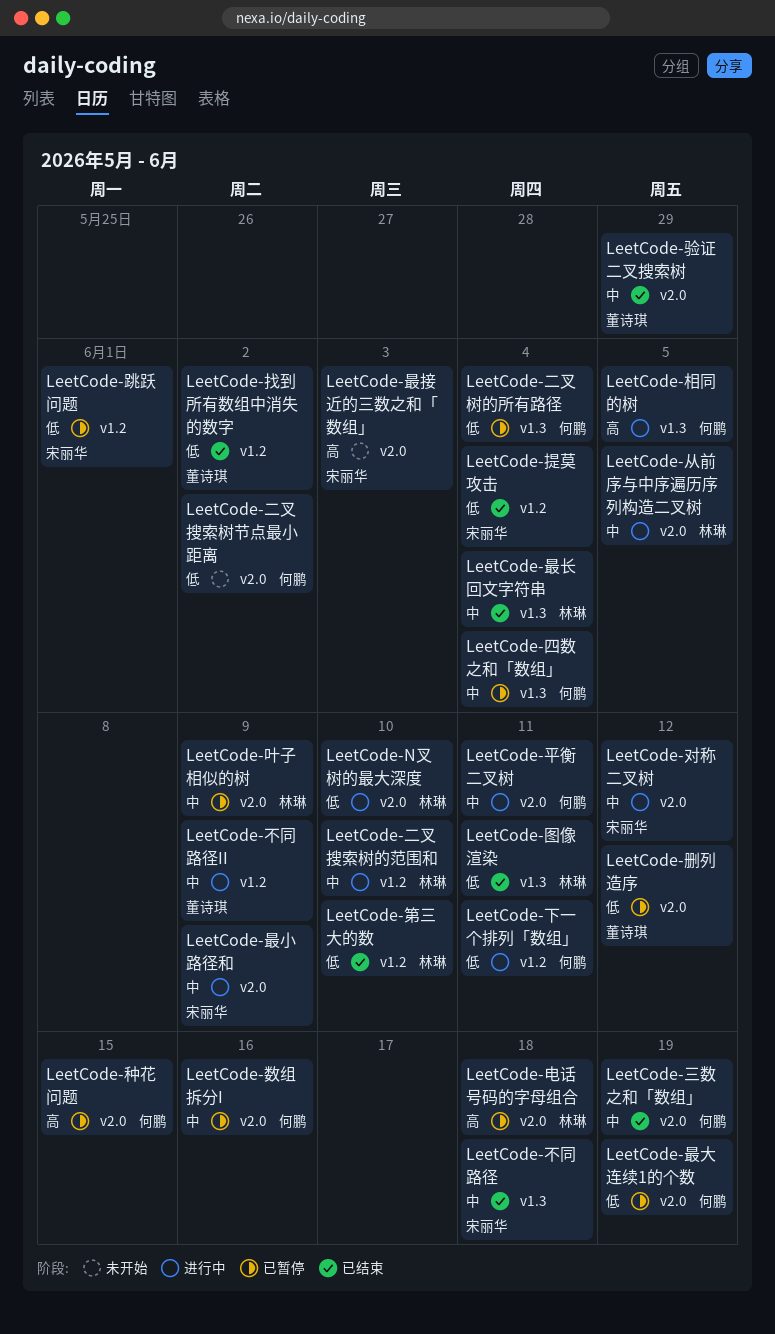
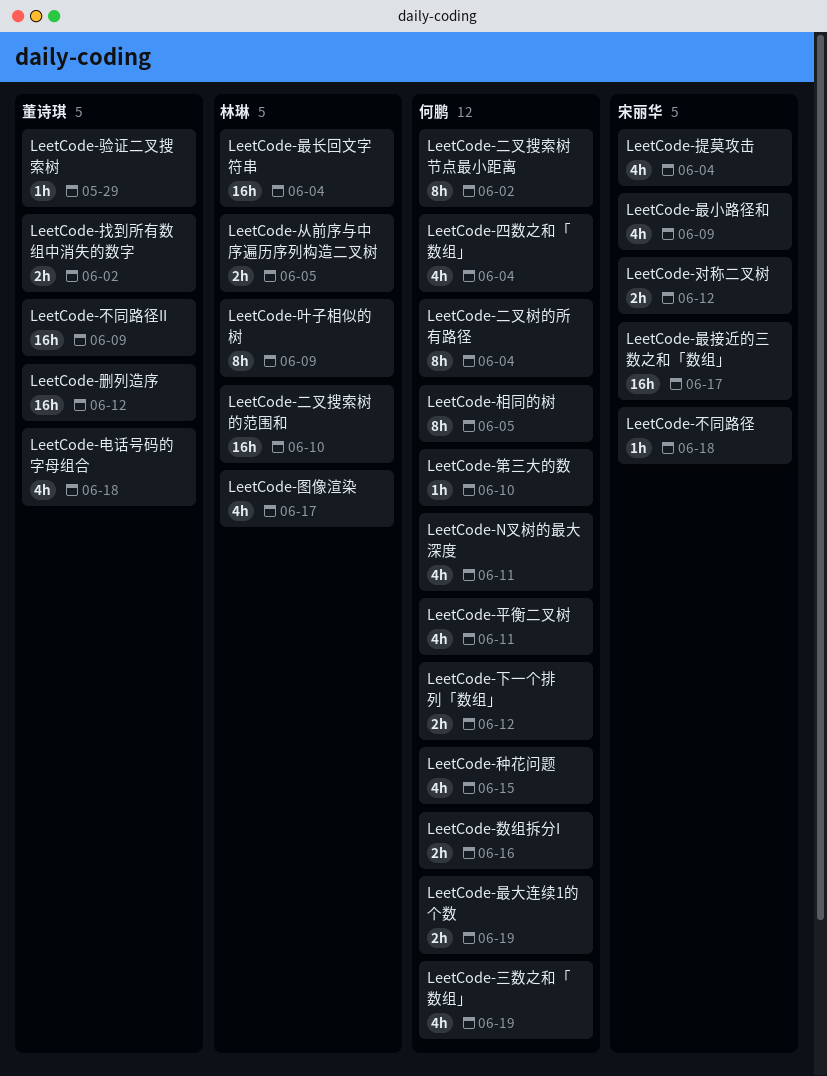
LeetCode-N叉树的最大深度, owner: 林琳 -> 何鹏
LeetCode-N叉树的最大深度, due: Jun 10 -> Jun 11
LeetCode-下一个排列「数组」, due: Jun 11 -> Jun 12
LeetCode-图像渲染, due: Jun 11 -> Jun 17
LeetCode-最接近的三数之和「数组」, due: Jun 3 -> Jun 17
LeetCode-电话号码的字母组合, owner: 林琳 -> 董诗琪
LeetCode-第三大的数, owner: 林琳 -> 何鹏
LeetCode-跳跃问题: present -> none

